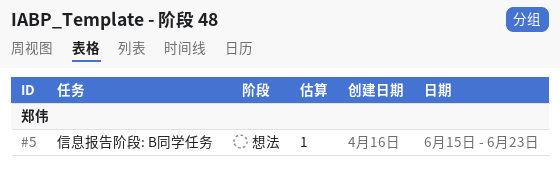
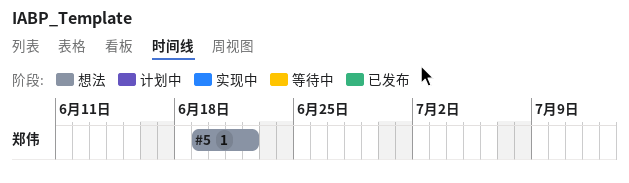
#5, start: Jun 15 -> Jun 19
#5, due: Jun 23 -> Jun 22

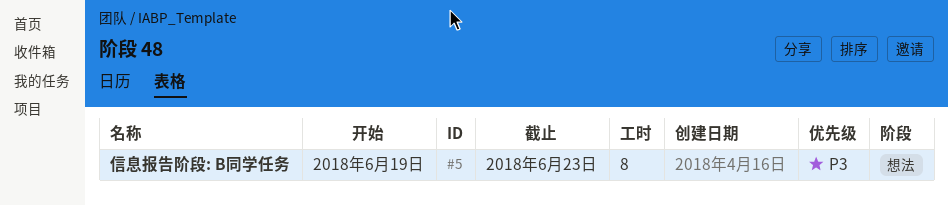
#5, estimate: 1 -> 8
#5, due: Jun 22 -> Jun 23

